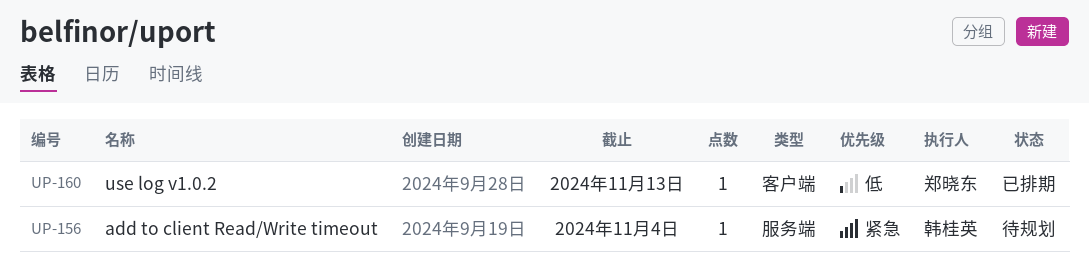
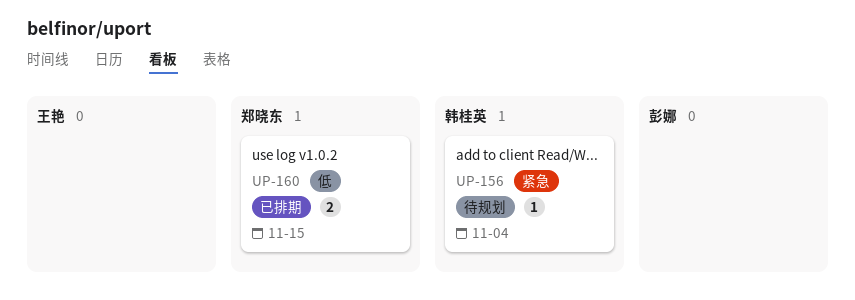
UP-160, estimate: 1 -> 2
UP-160, due: Nov 13 -> Nov 15

